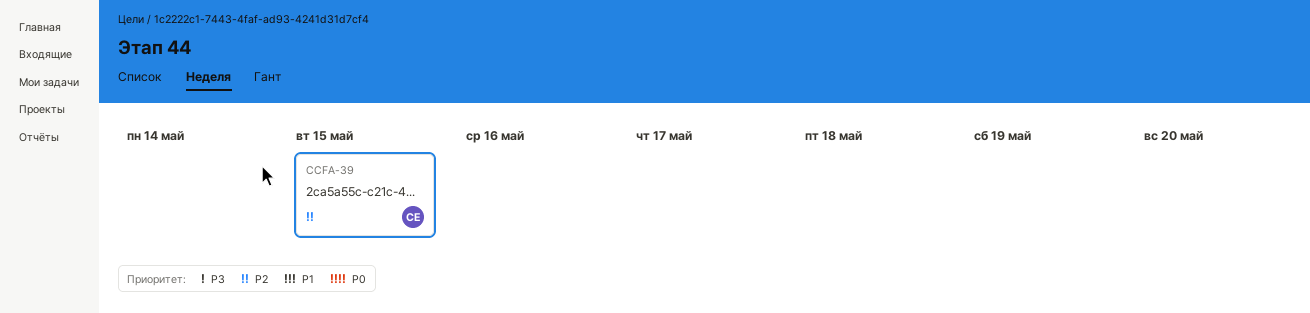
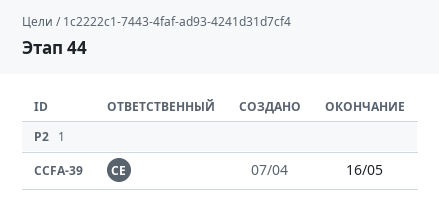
CCFA-39, due: May 15 -> May 16

